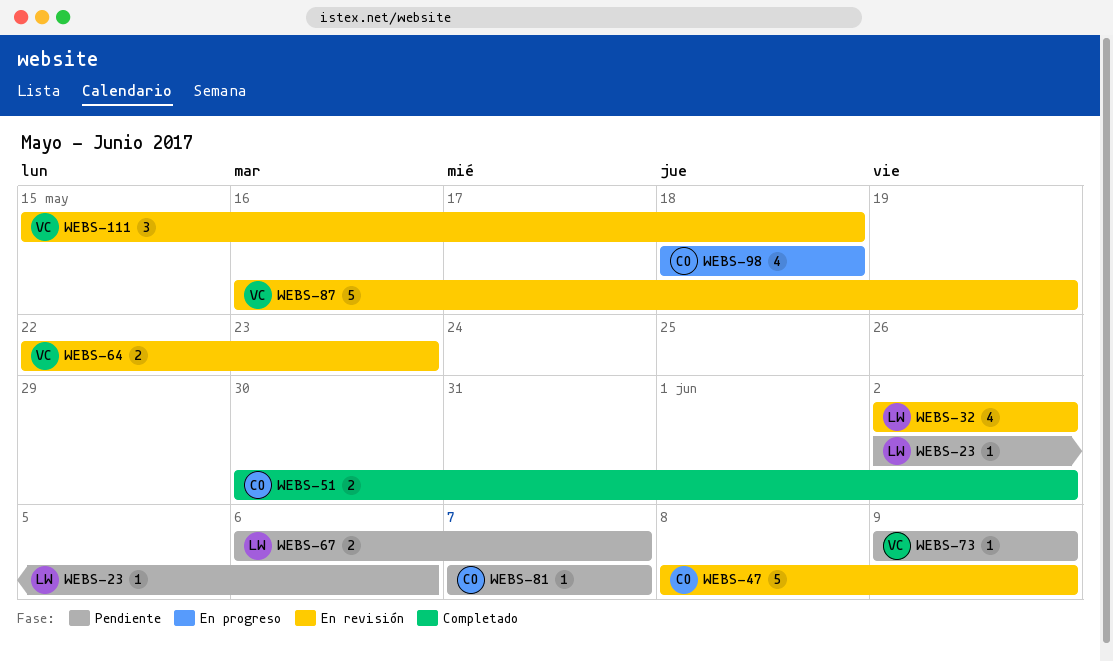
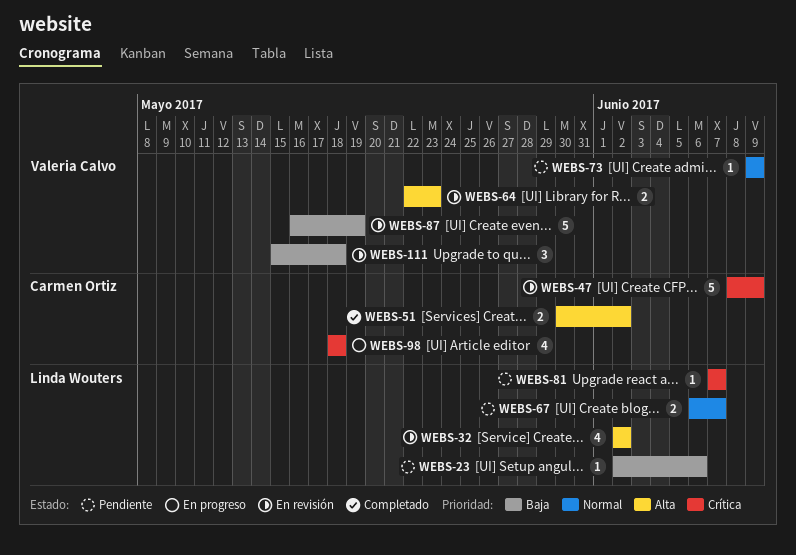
WEBS-81, owner: Carmen Ortiz -> Linda Wouters

